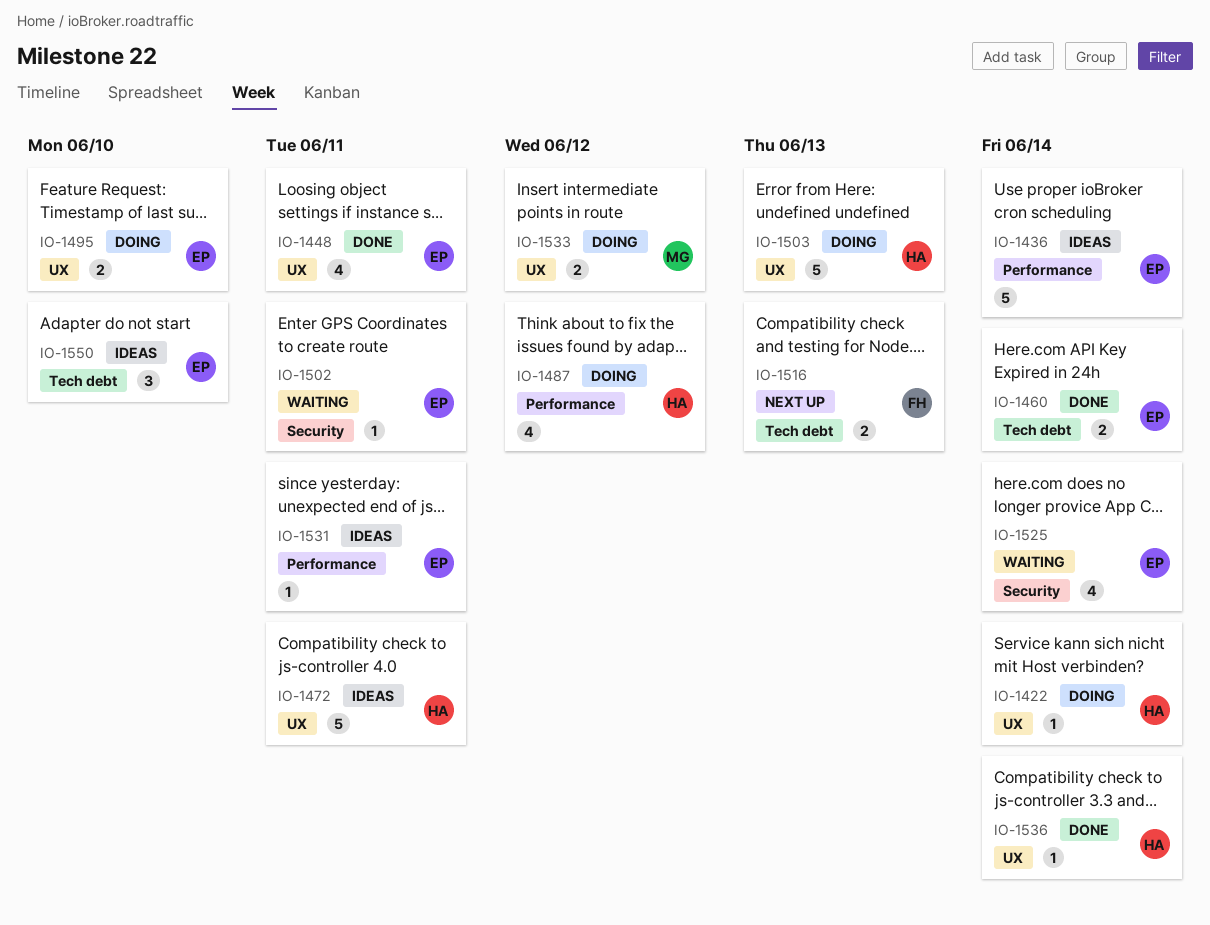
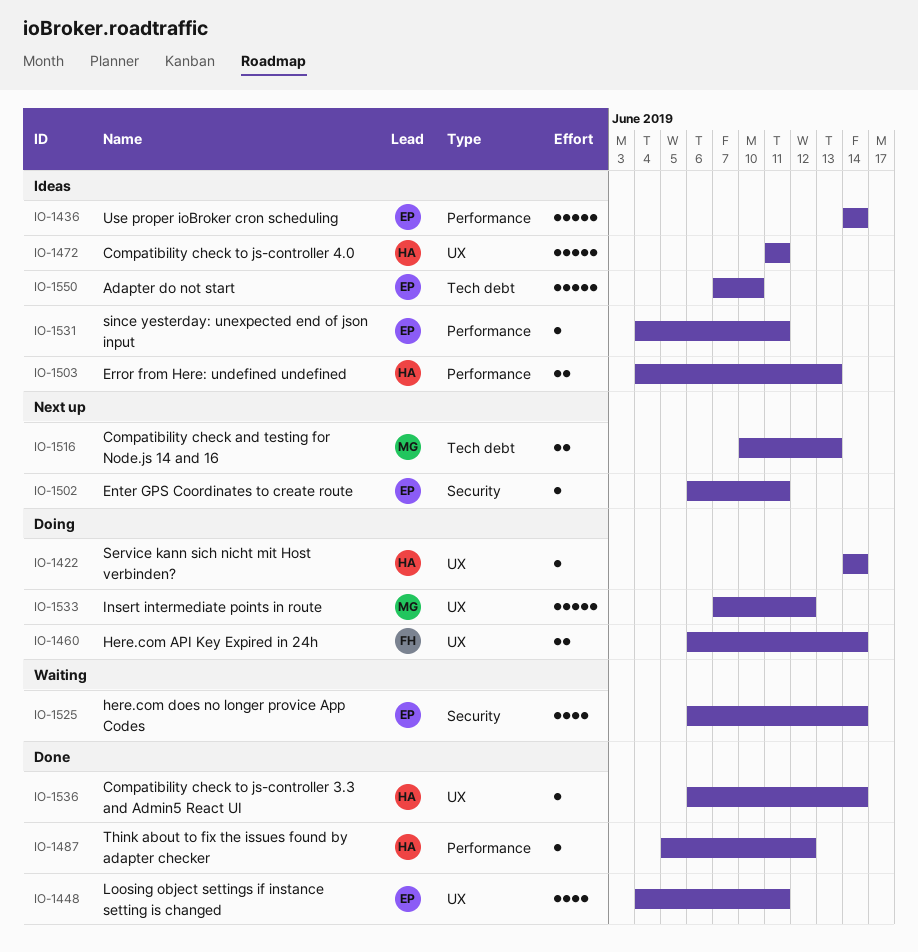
IO-1460, status: Done -> Doing
IO-1460, owner: EP -> FH
IO-1460, label: Tech debt -> UX
IO-1487, status: Doing -> Done
IO-1487, estimate: 4 -> 1
IO-1495: present -> none
IO-1502, status: Waiting -> Next up
IO-1503, status: Doing -> Ideas
IO-1503, label: UX -> Performance
IO-1503, estimate: 5 -> 2
IO-1516, owner: FH -> MG
IO-1533, estimate: 2 -> 5
IO-1550, estimate: 3 -> 5

